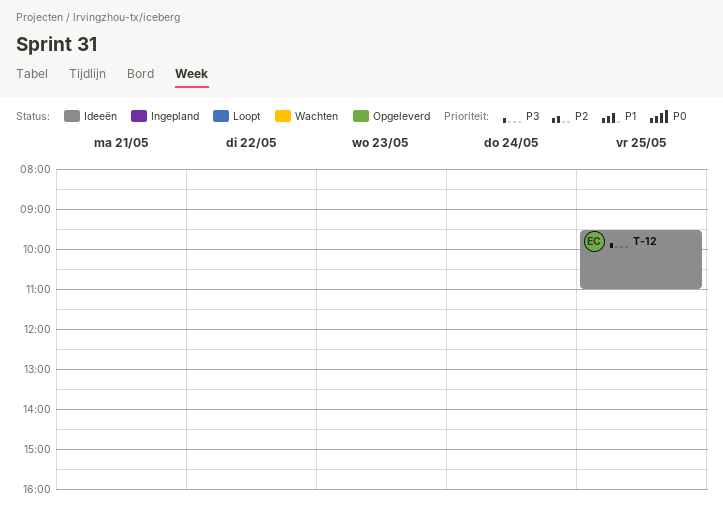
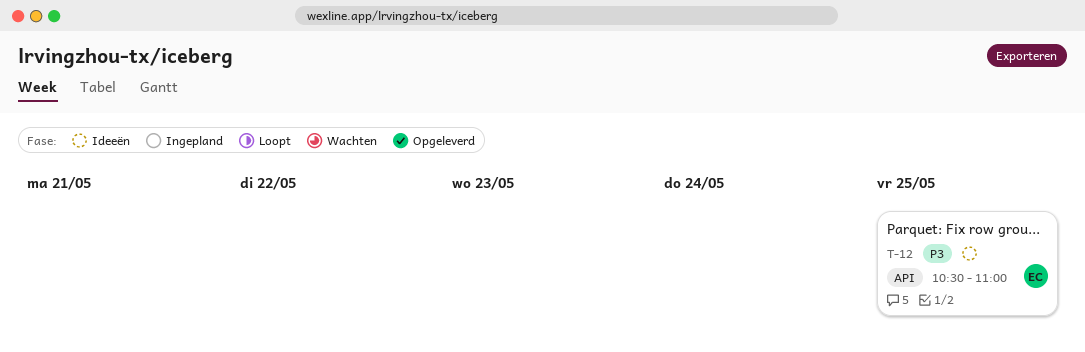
T-12, begins: 09:30 -> 10:30

